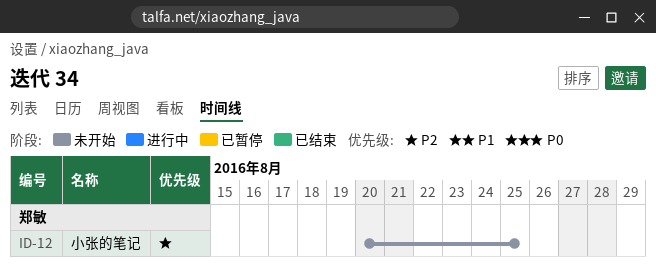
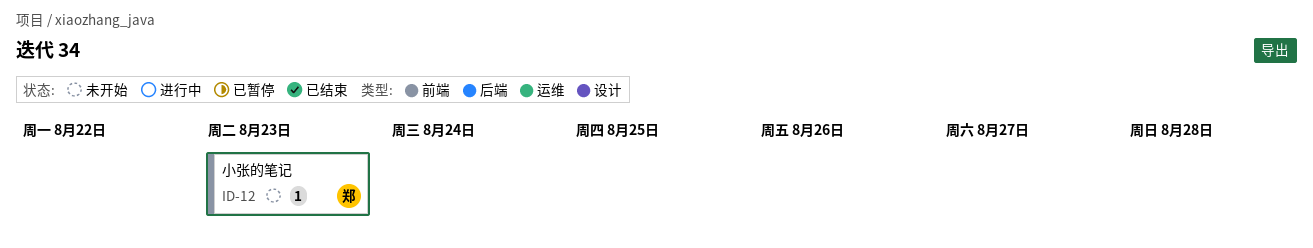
ID-12, due: Aug 25 -> Aug 23

